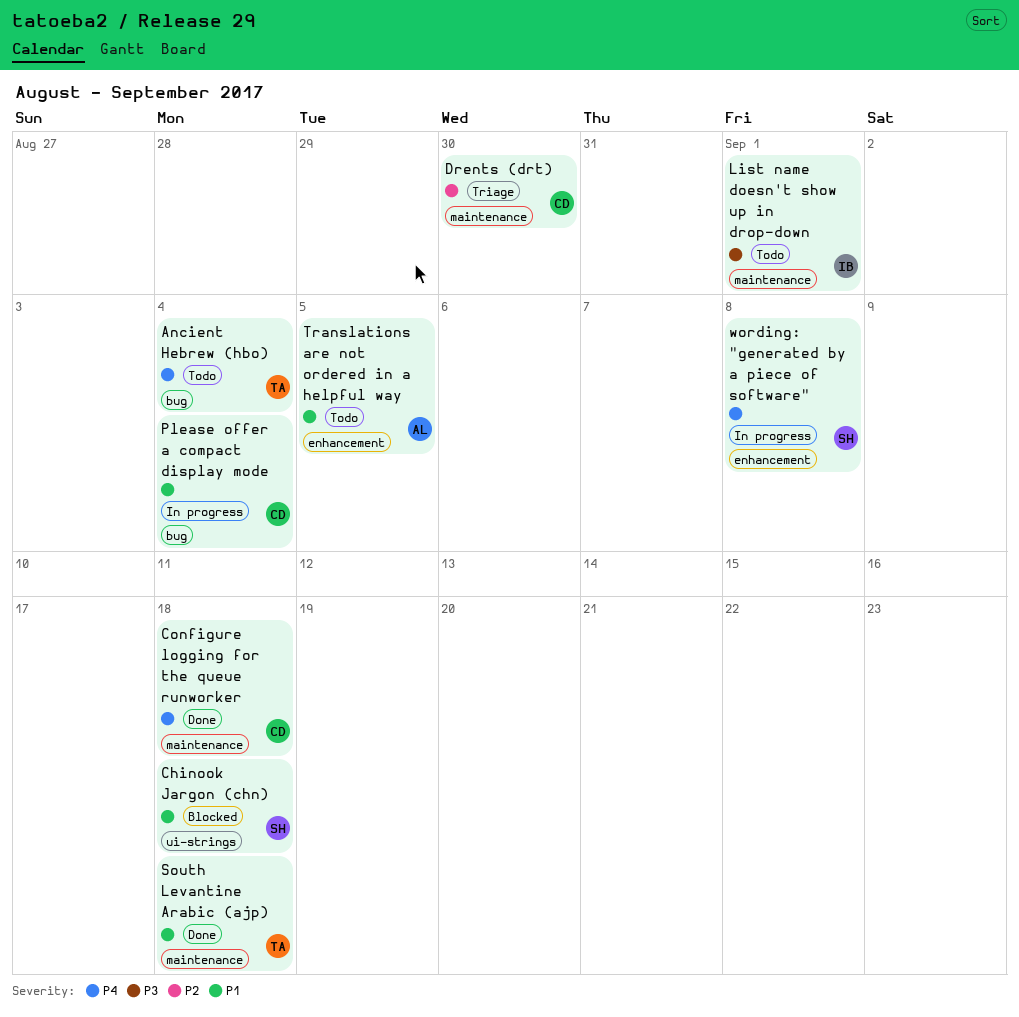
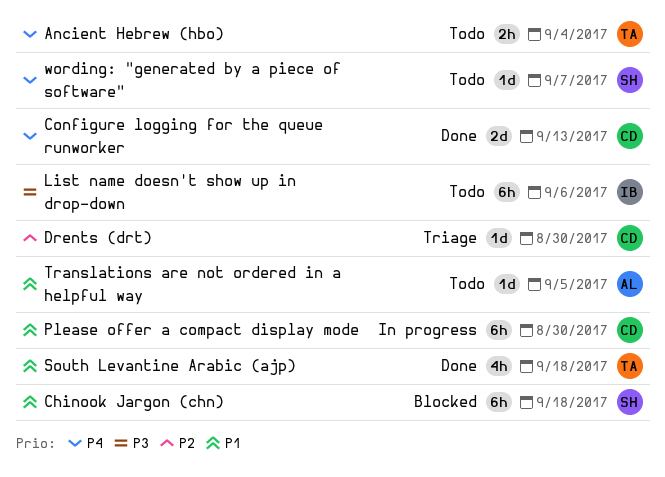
Configure logging for the queue runworker, due: Sep 18 -> Sep 13
List name doesn't show up in drop-down, due: Sep 1 -> Sep 6
Please offer a compact display mode, due: Sep 4 -> Aug 30
wording: "generated by a piece of software", status: In progress -> Todo
wording: "generated by a piece of software", due: Sep 8 -> Sep 7

